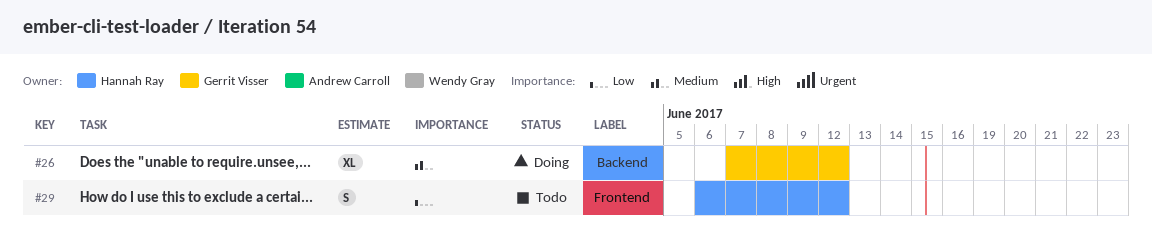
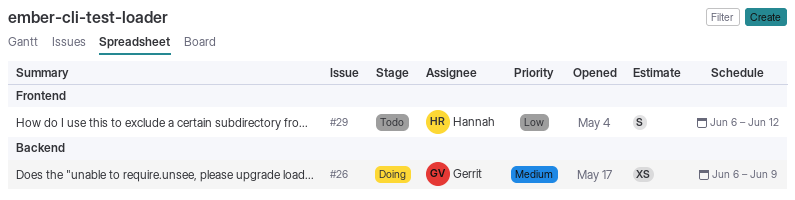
#26, estimate: XL -> XS
#26, start: Jun 7 -> Jun 6
#26, due: Jun 12 -> Jun 9

